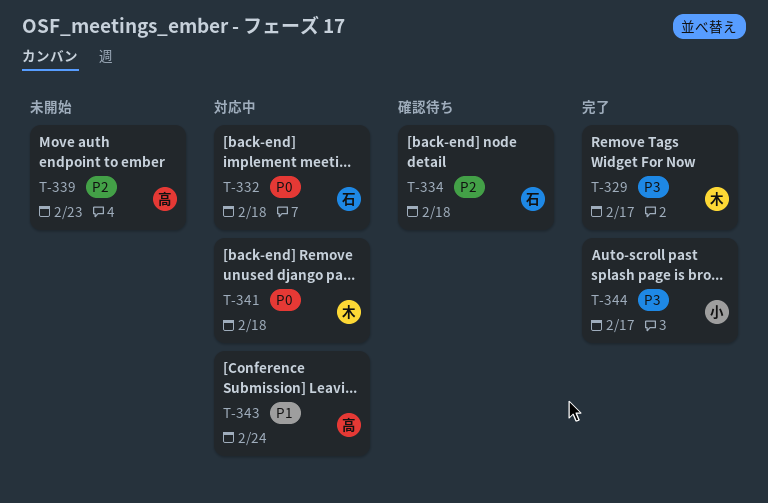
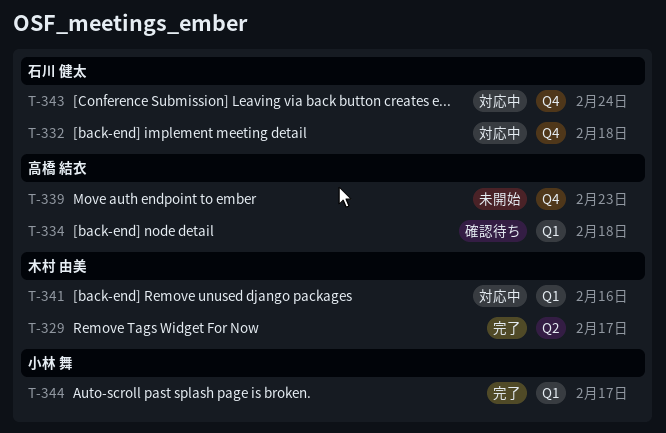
T-334, owner: 石川 健太 -> 高橋 結衣
T-341, due: Feb 18 -> Feb 16
T-343, owner: 高橋 結衣 -> 石川 健太

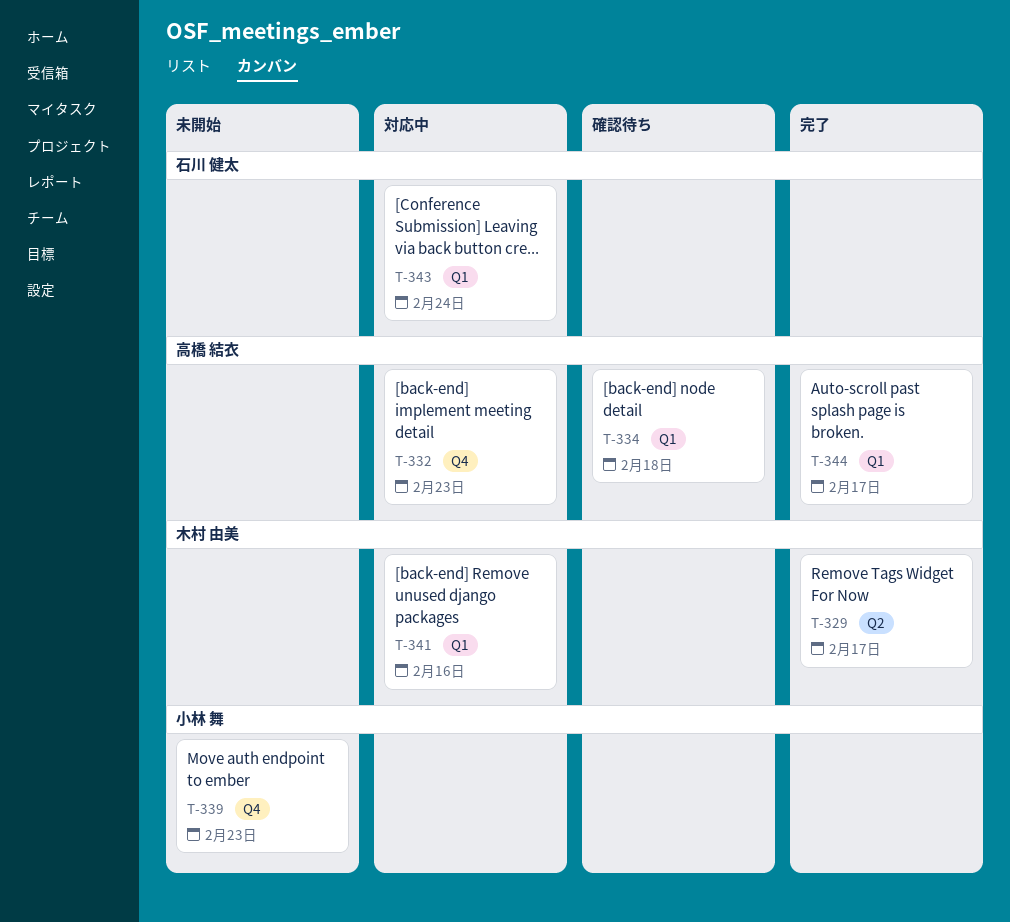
T-332, owner: 石川 健太 -> 高橋 結衣
T-332, due: Feb 18 -> Feb 23
T-339, owner: 高橋 結衣 -> 小林 舞
T-343, label: Q4 -> Q1
T-344, owner: 小林 舞 -> 高橋 結衣

